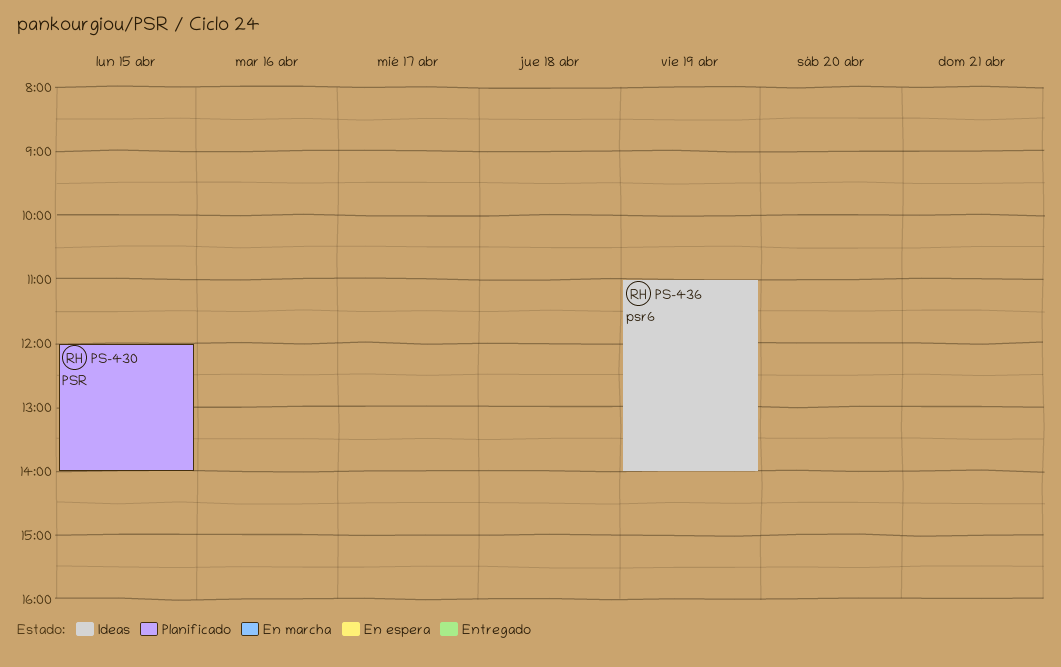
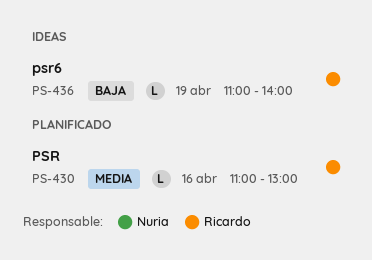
PS-430, day: Apr 15 -> Apr 16
PS-430, begins: 12:00 -> 11:00
PS-430, ends: 14:00 -> 13:00

